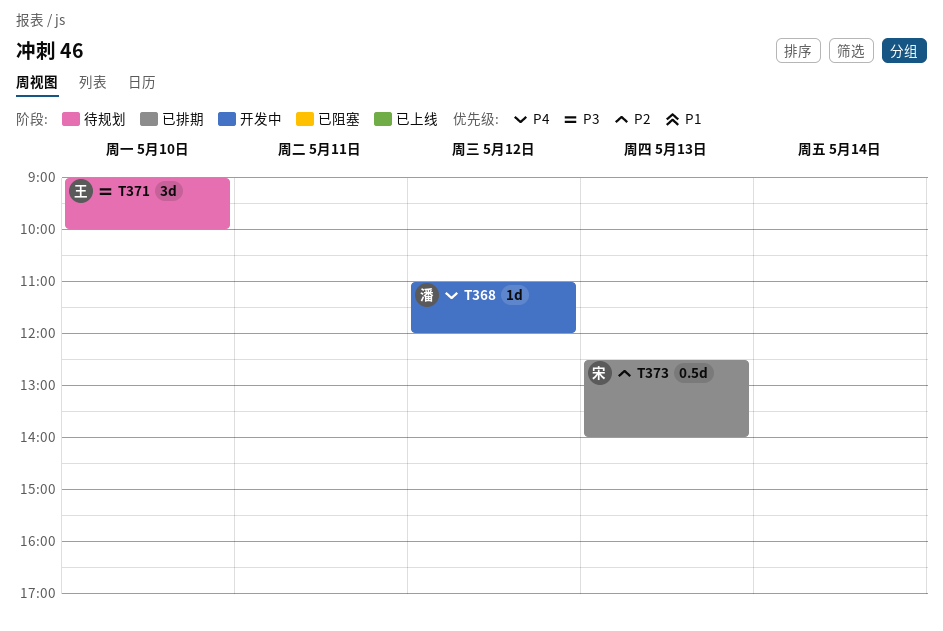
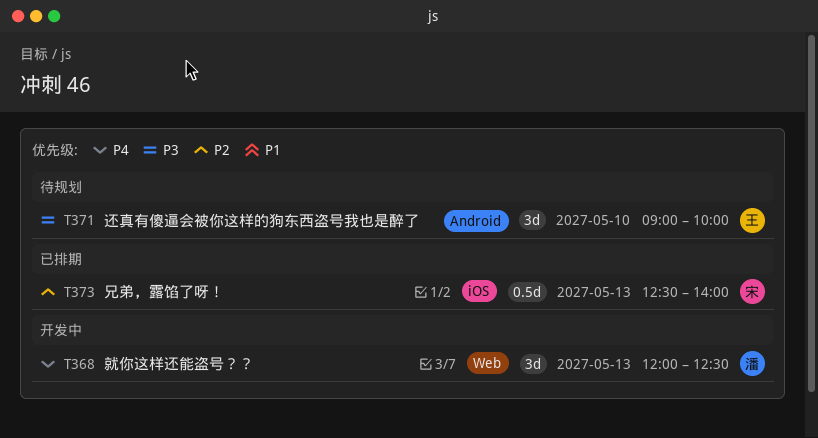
T368, estimate: 1d -> 3d
T368, day: May 12 -> May 13
T368, begins: 11:00 -> 12:00
T368, ends: 12:00 -> 12:30

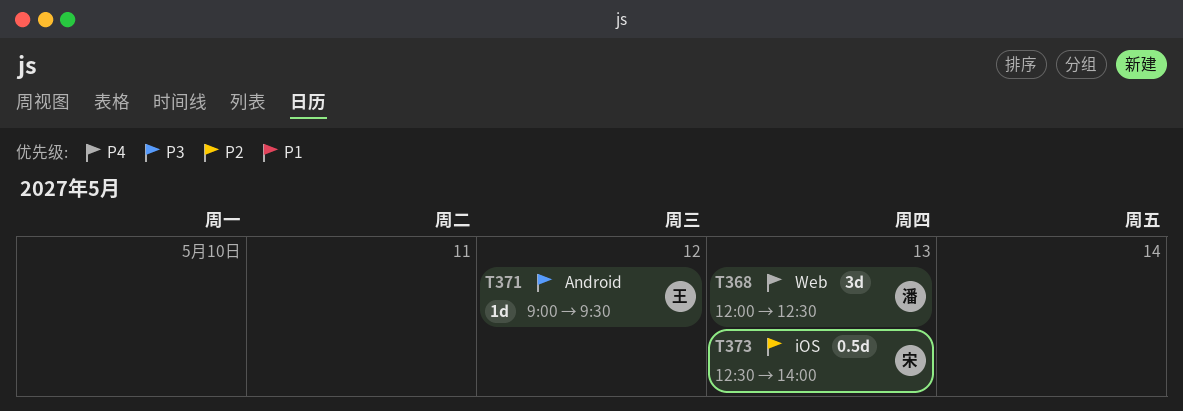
T371, estimate: 3d -> 1d
T371, day: May 10 -> May 12
T371, ends: 10:00 -> 09:30

